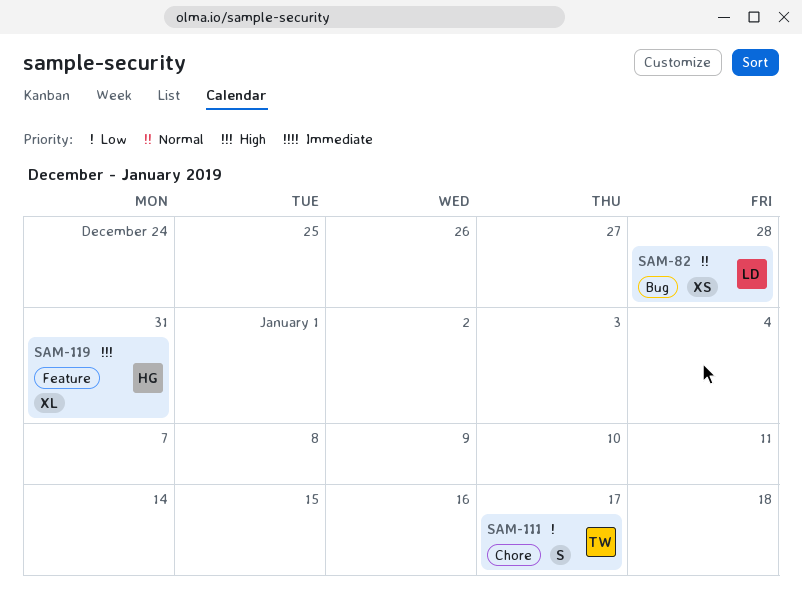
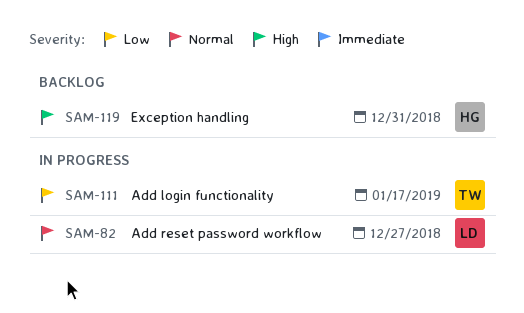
SAM-82, due: Dec 28 -> Dec 27

